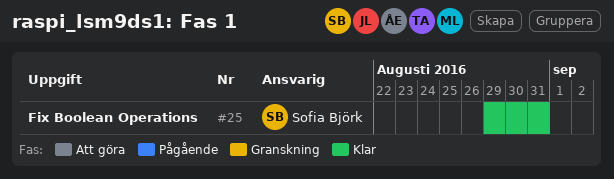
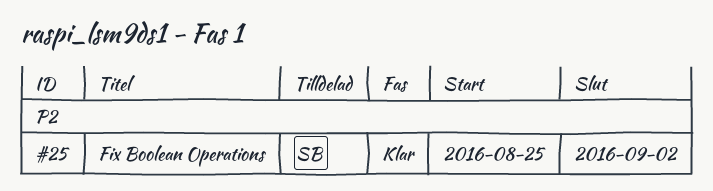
#25, start: Aug 29 -> Aug 25
#25, due: Aug 31 -> Sep 2

